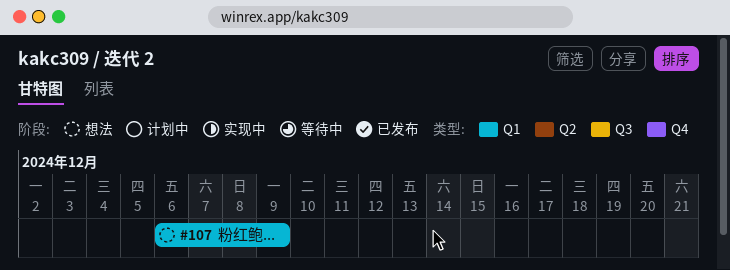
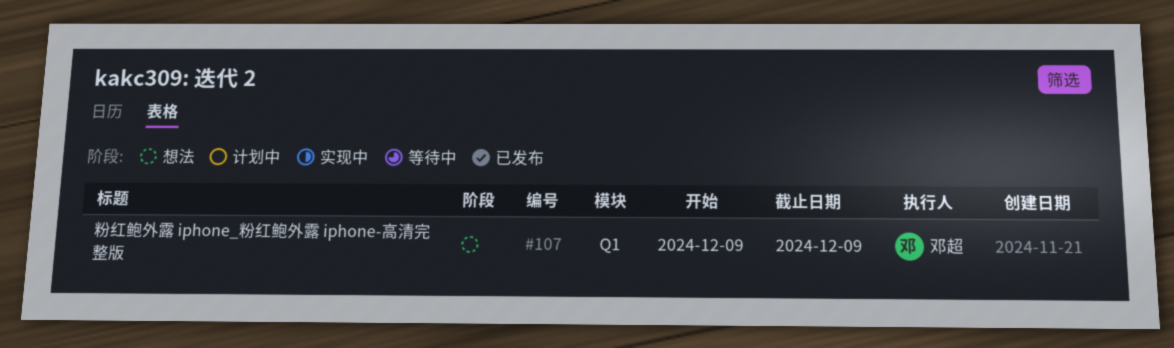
#107, start: Dec 6 -> Dec 9

